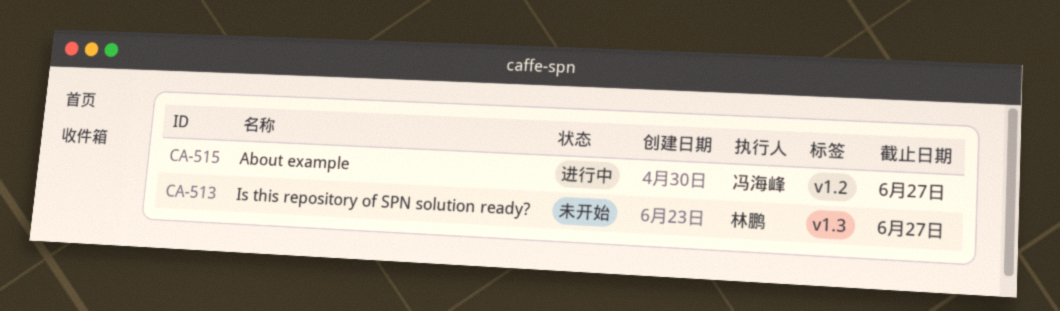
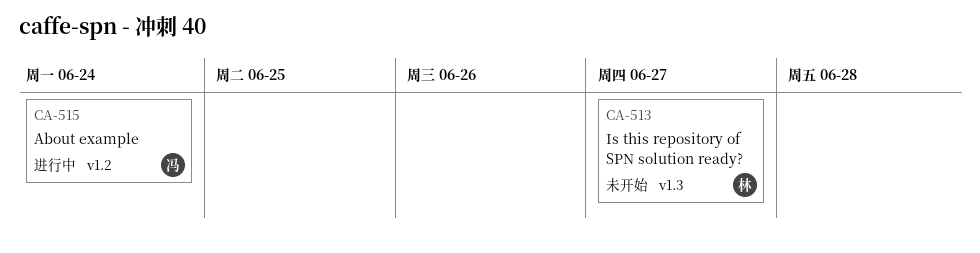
CA-515, due: Jun 27 -> Jun 24

